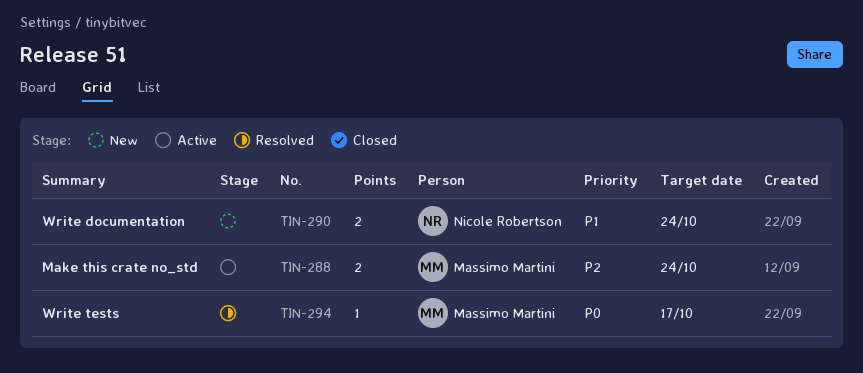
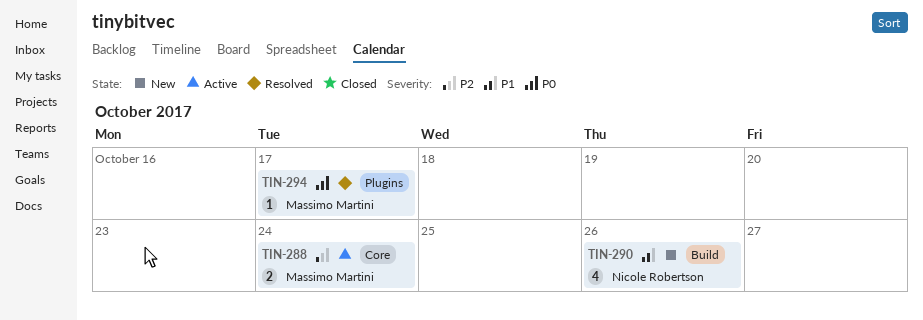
TIN-290, estimate: 2 -> 4
TIN-290, due: Oct 24 -> Oct 26

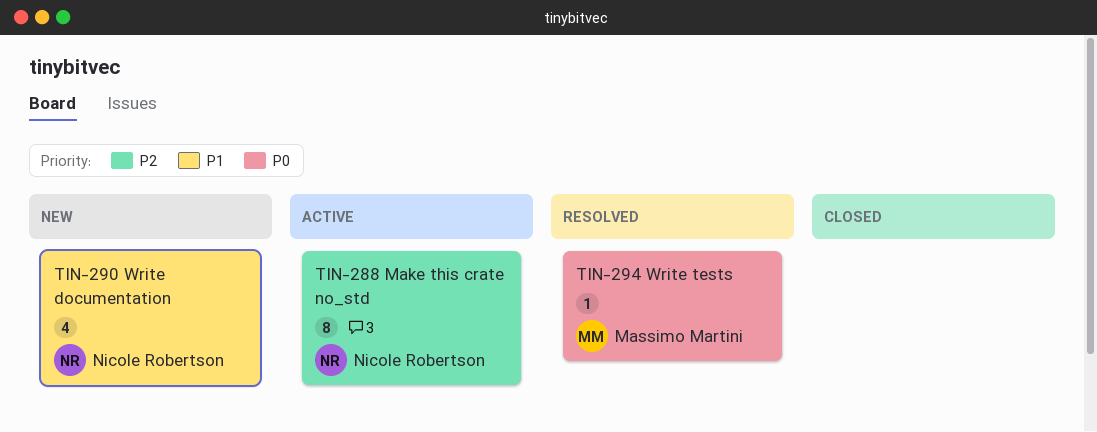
TIN-288, owner: Massimo Martini -> Nicole Robertson
TIN-288, estimate: 2 -> 8

